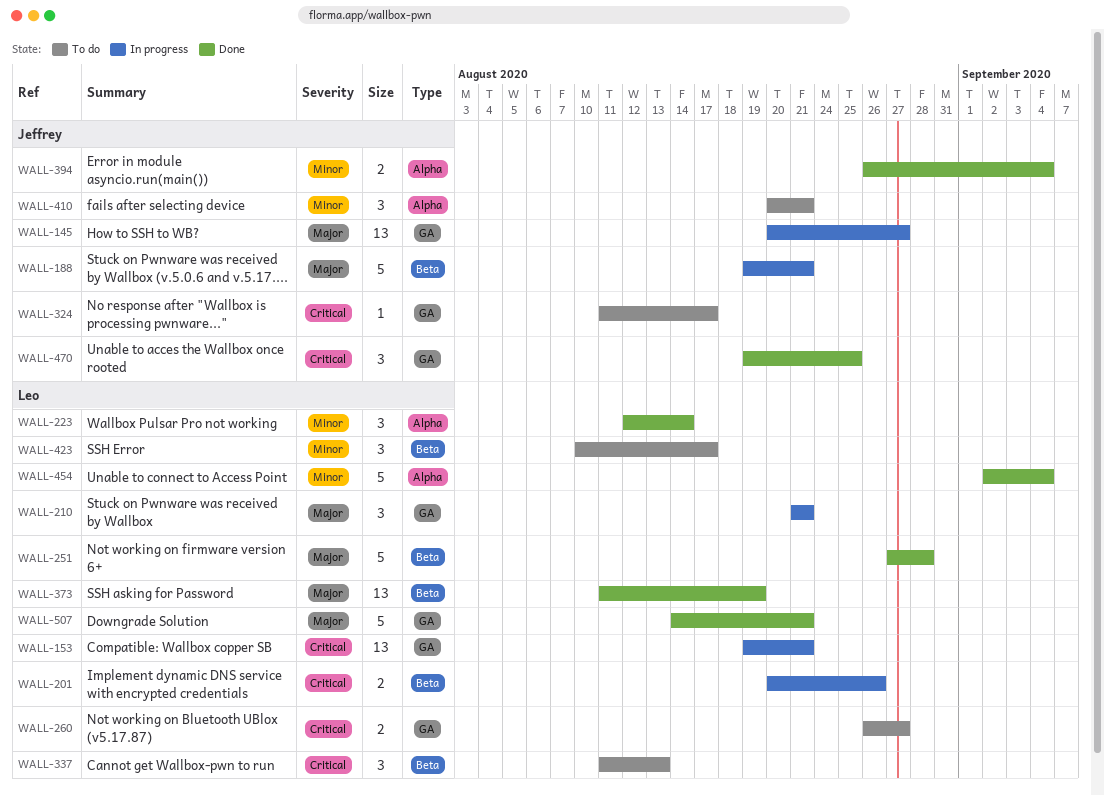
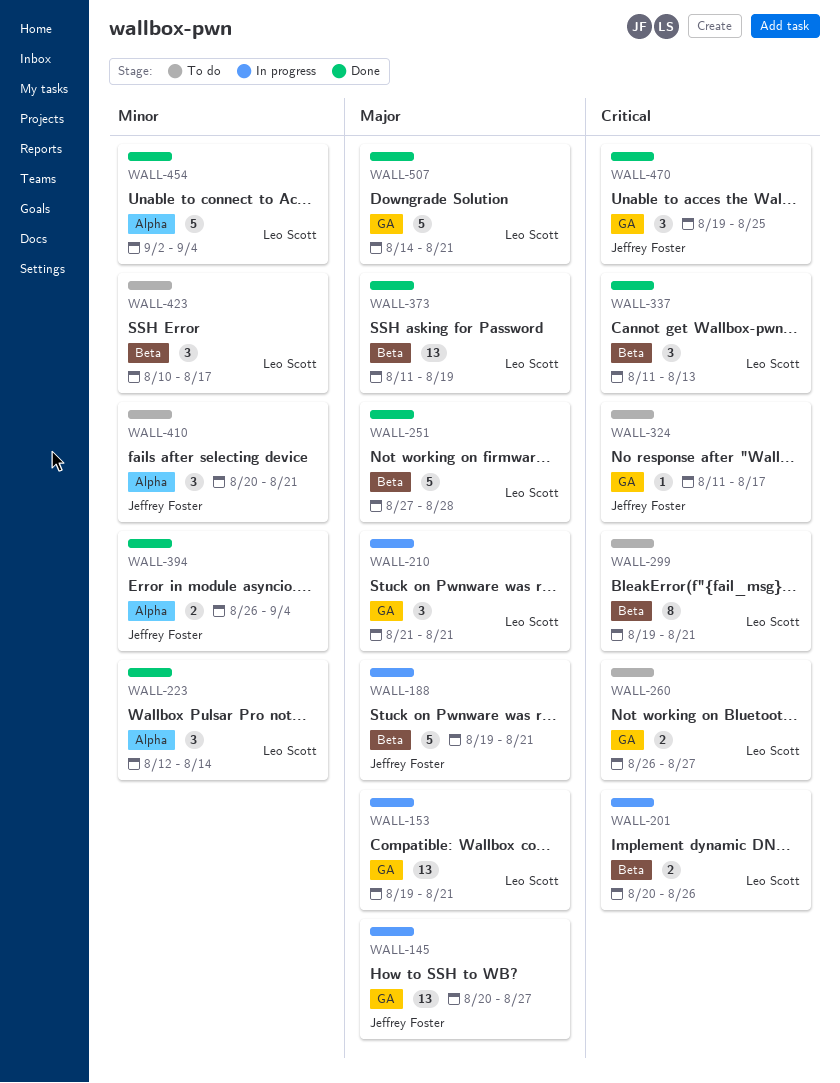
WALL-153, priority: Critical -> Major
WALL-299: none -> present
WALL-337, status: To do -> Done

